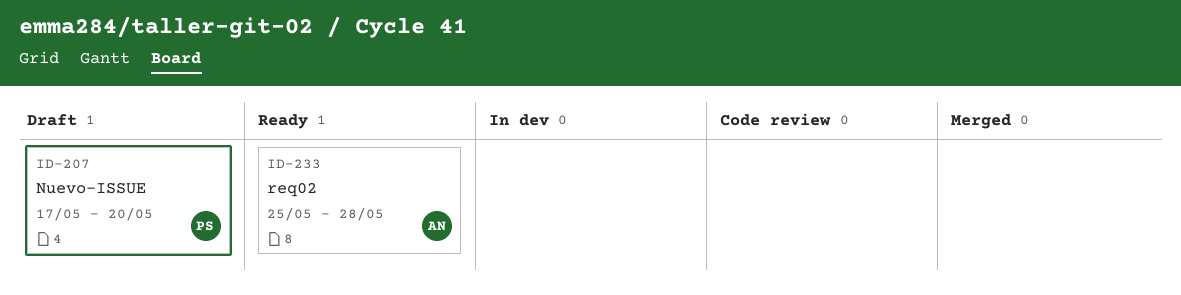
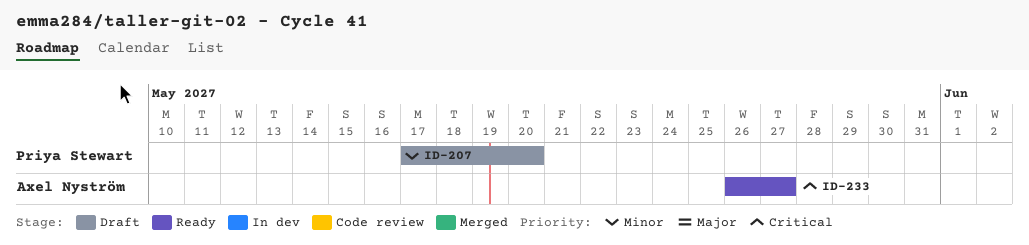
ID-233, start: May 25 -> May 26
ID-233, due: May 28 -> May 27

